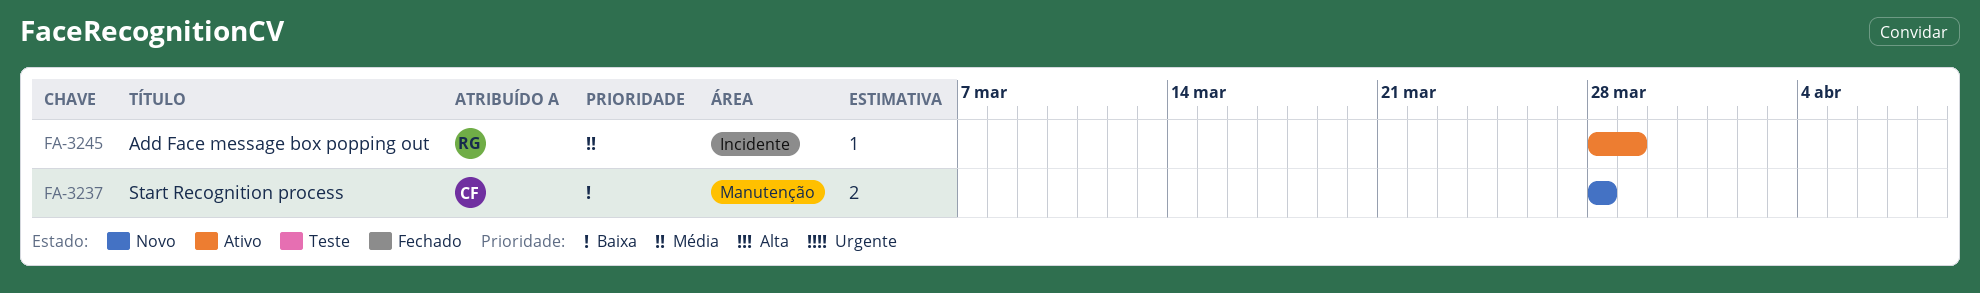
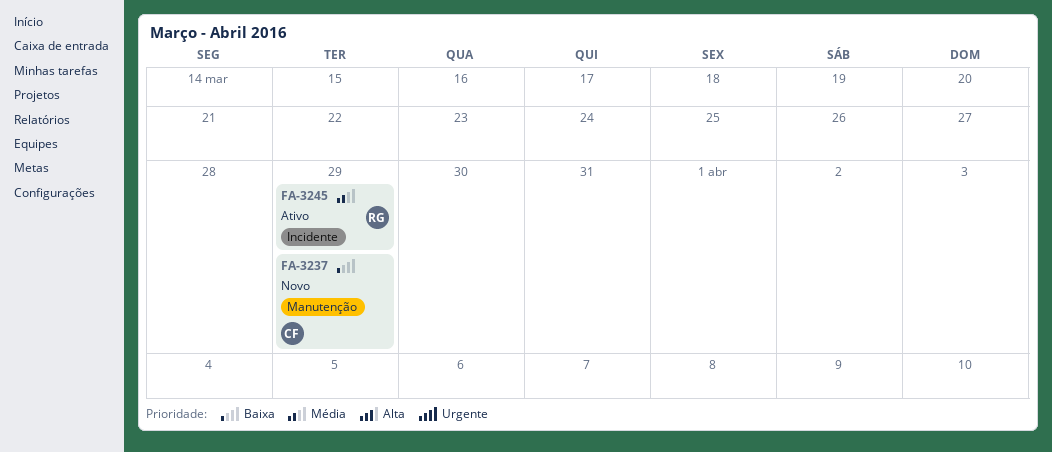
FA-3237, due: Mar 28 -> Mar 29

